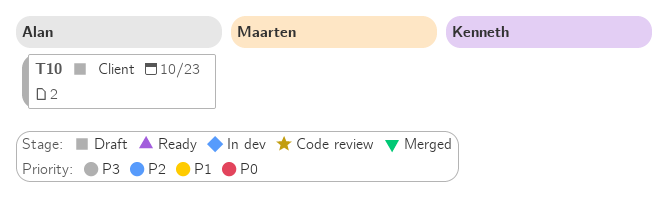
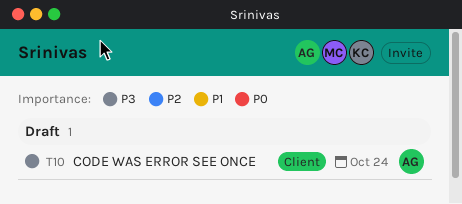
T10, due: Oct 23 -> Oct 24

